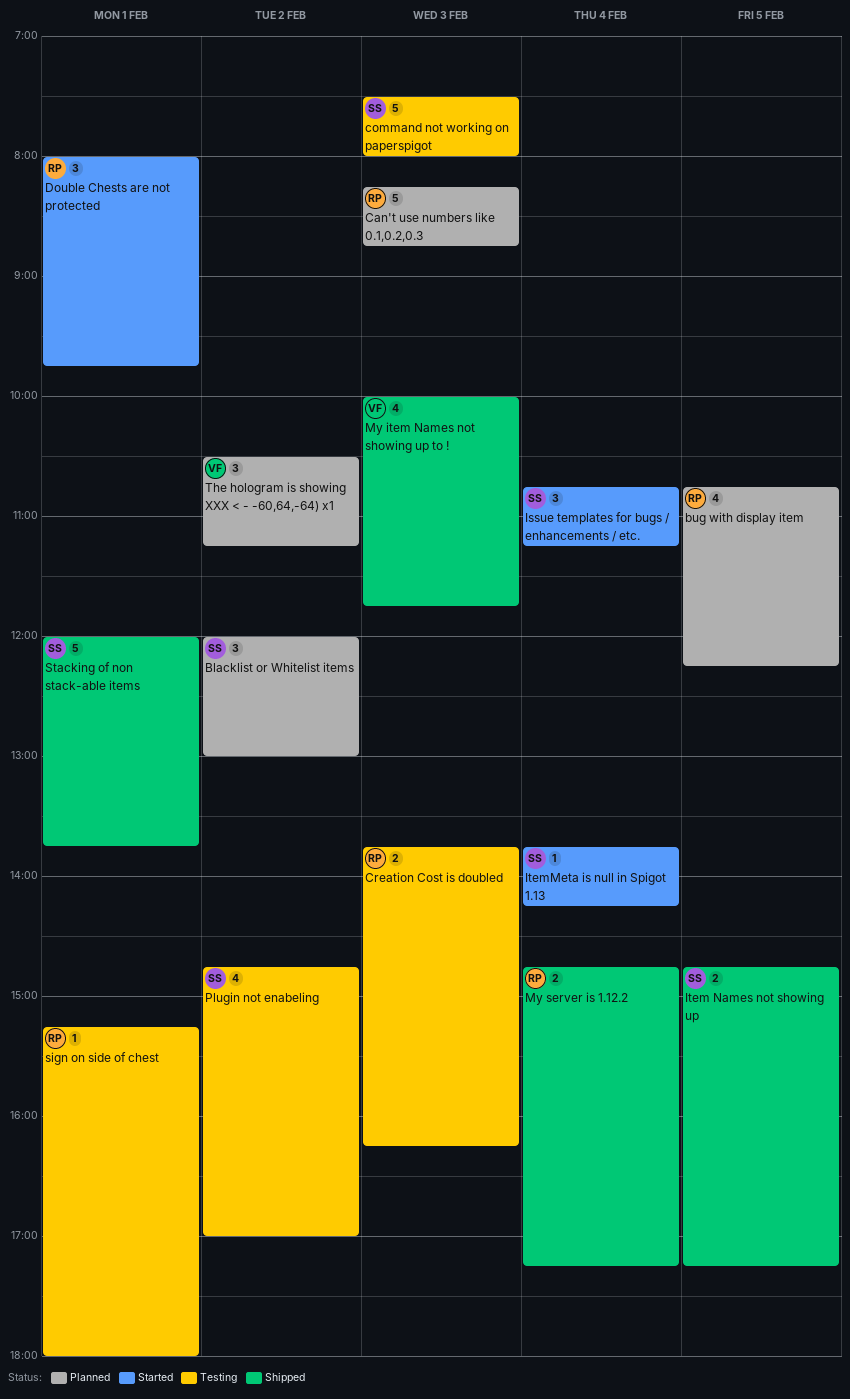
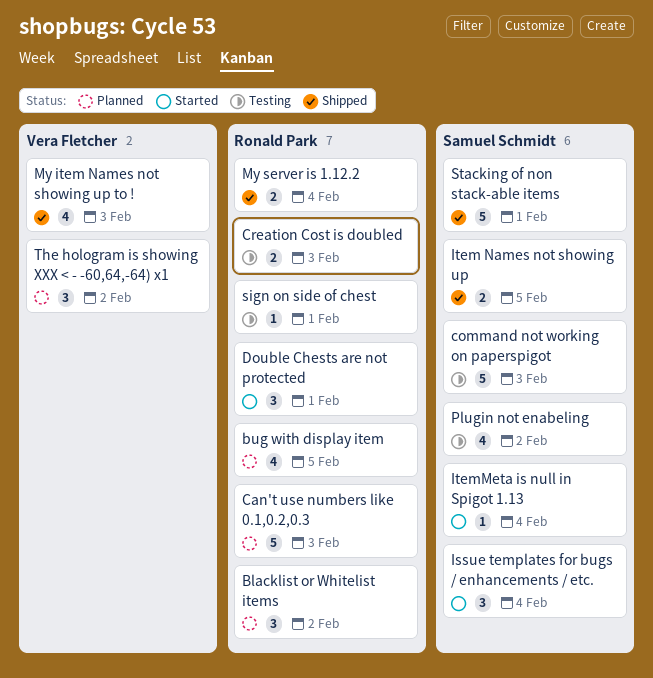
Blacklist or Whitelist items, owner: Samuel Schmidt -> Ronald Park

